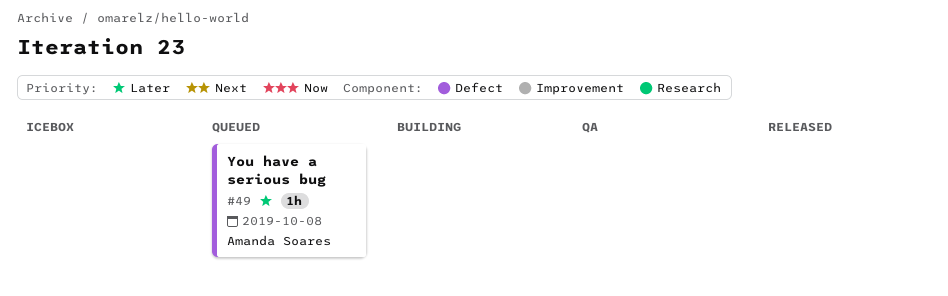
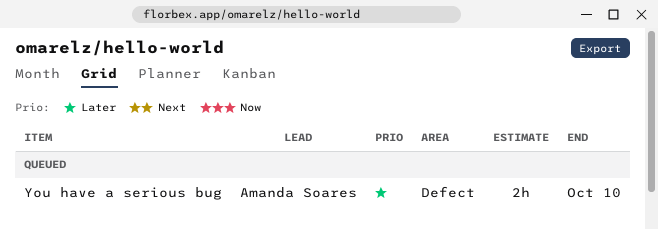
You have a serious bug, estimate: 1h -> 2h
You have a serious bug, due: Oct 8 -> Oct 10

